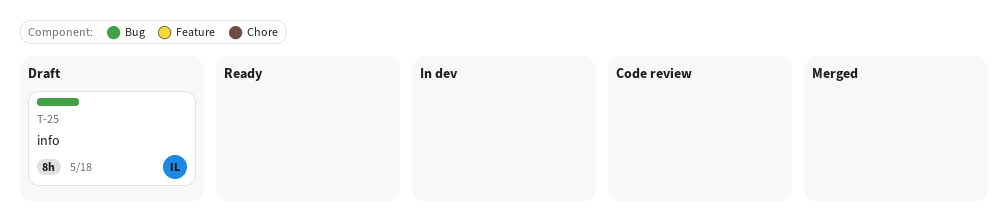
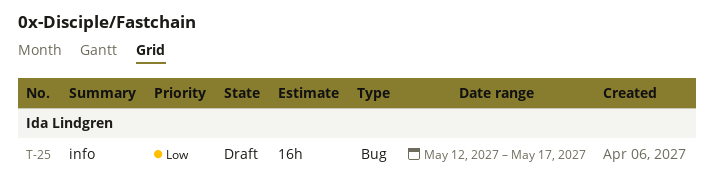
T-25, estimate: 8h -> 16h
T-25, due: May 18 -> May 17

